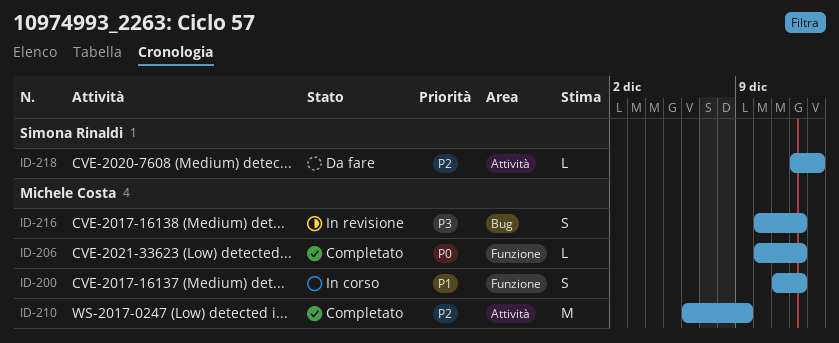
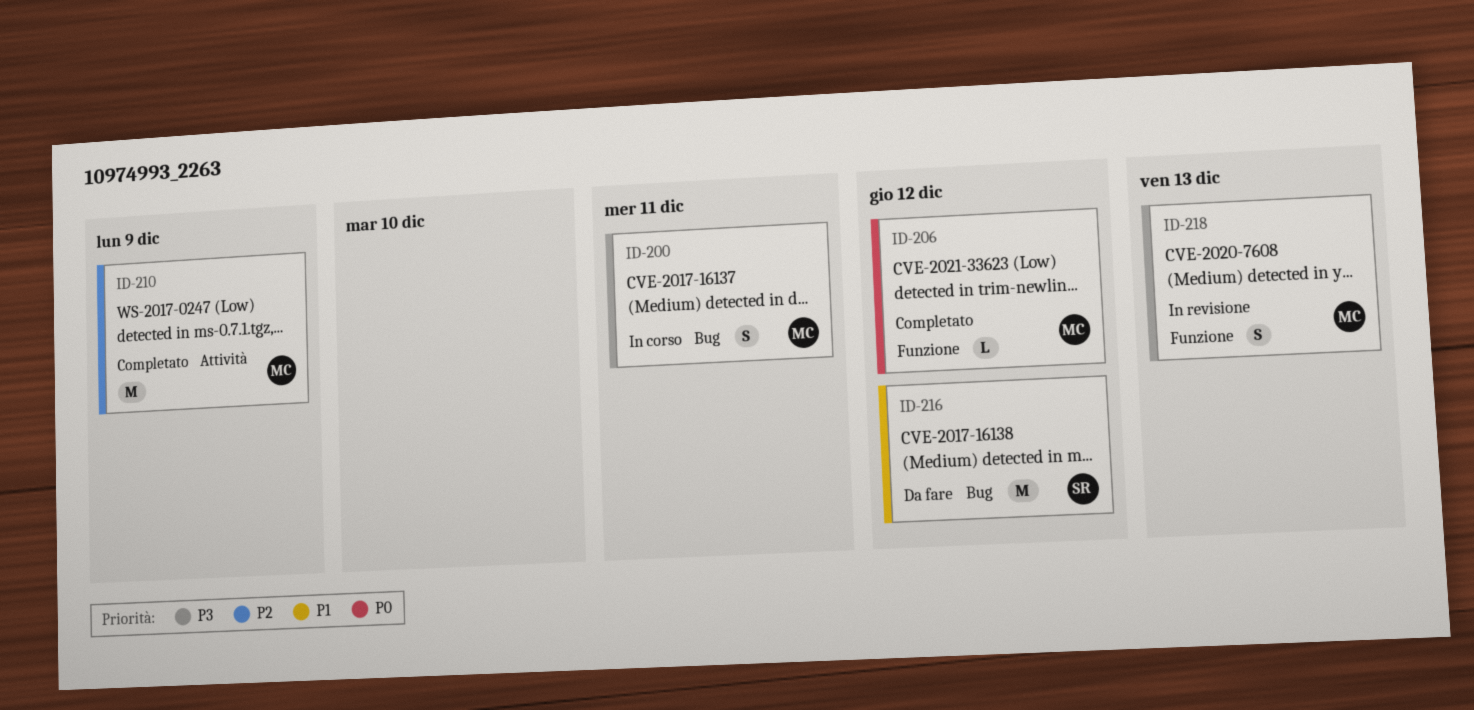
ID-200, priority: P1 -> P3
ID-200, label: Funzione -> Bug
ID-200, due: Dec 12 -> Dec 11
ID-216, status: In revisione -> Da fare
ID-216, owner: Michele Costa -> Simona Rinaldi
ID-216, priority: P3 -> P1
ID-216, estimate: S -> M
ID-218, status: Da fare -> In revisione
ID-218, owner: Simona Rinaldi -> Michele Costa
ID-218, priority: P2 -> P3
ID-218, label: Attività -> Funzione
ID-218, estimate: L -> S

